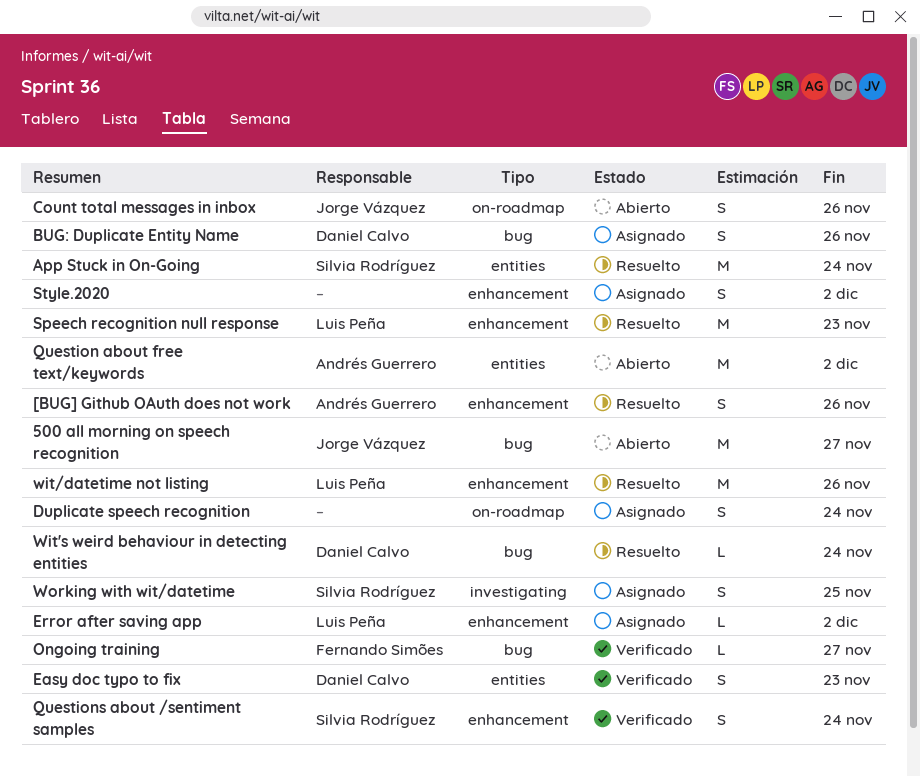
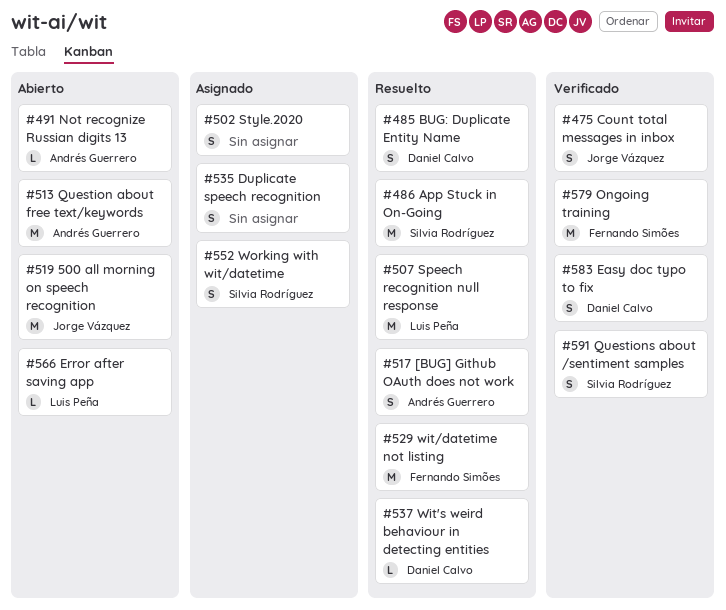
BUG: Duplicate Entity Name, status: Asignado -> Resuelto
Count total messages in inbox, status: Abierto -> Verificado
Error after saving app, status: Asignado -> Abierto
Not recognize Russian digits 13: none -> present
Ongoing training, estimate: L -> M
wit/datetime not listing, owner: Luis Peña -> Fernando Simões

